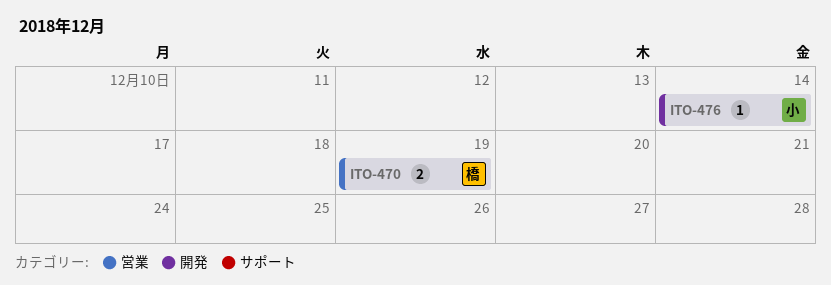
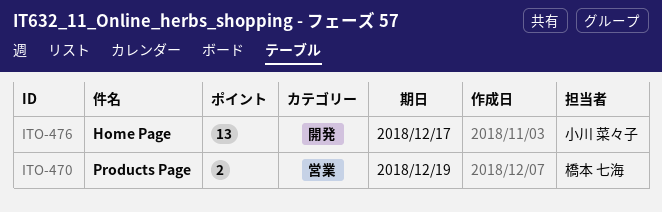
ITO-476, estimate: 1 -> 13
ITO-476, due: Dec 14 -> Dec 17

